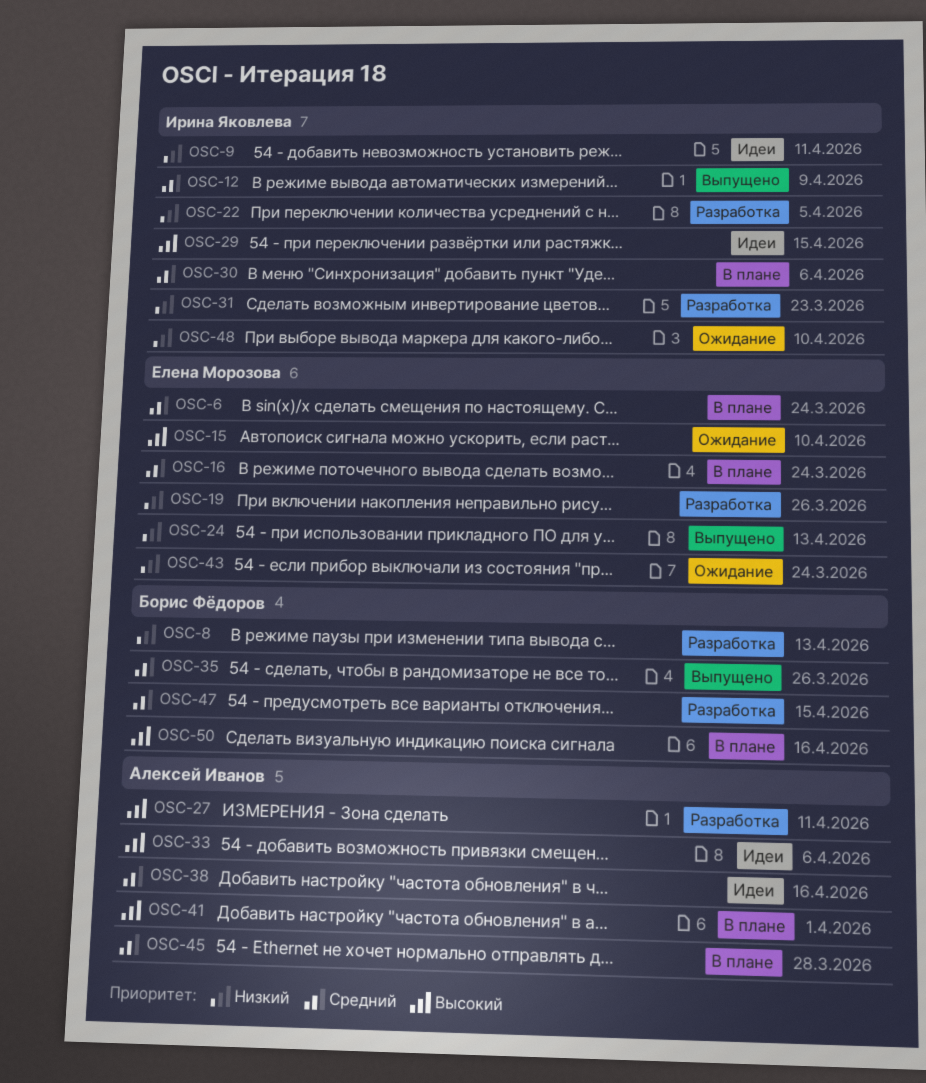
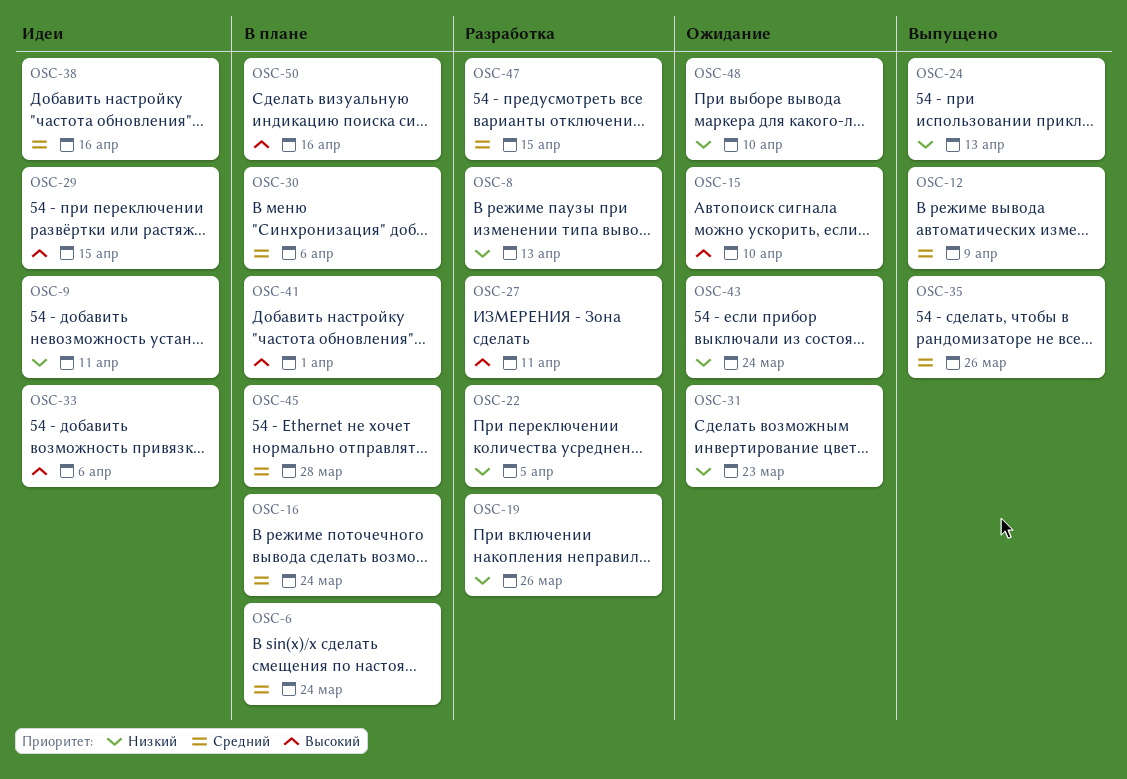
OSC-31, status: Разработка -> Ожидание

